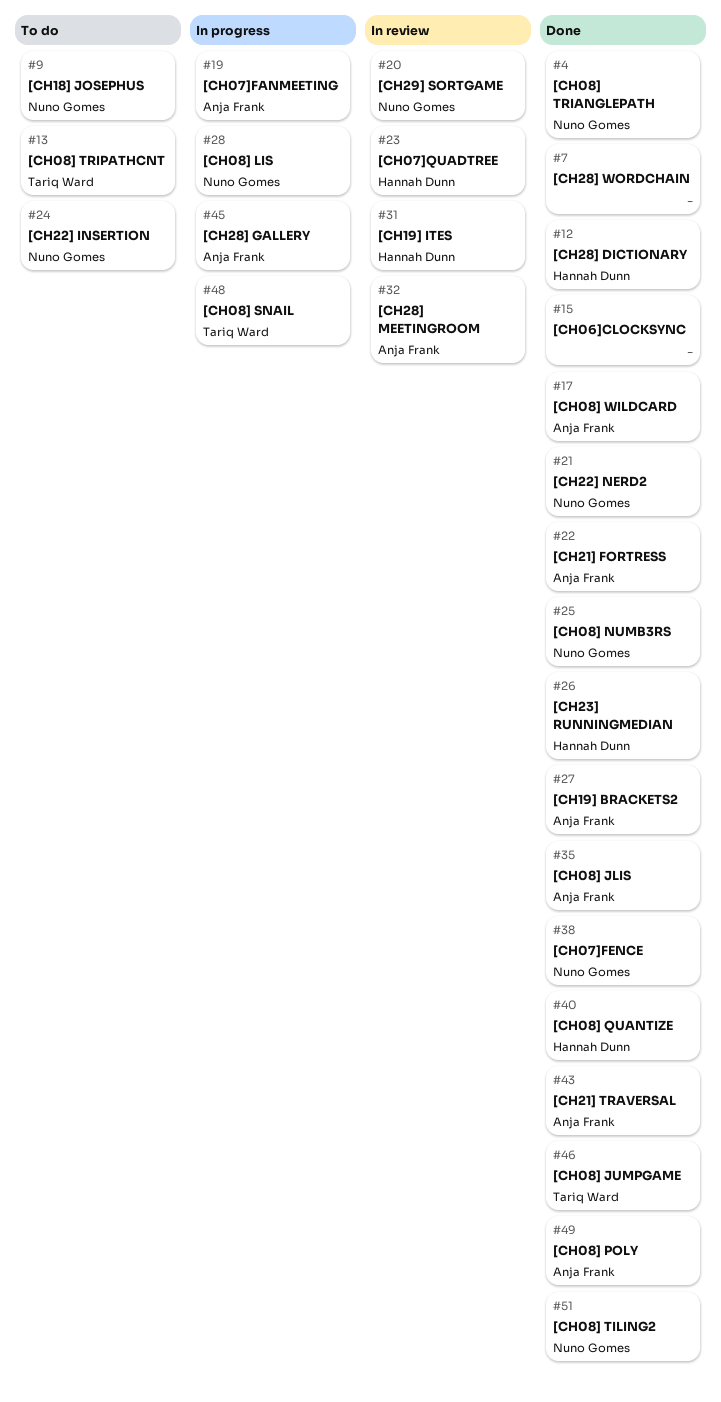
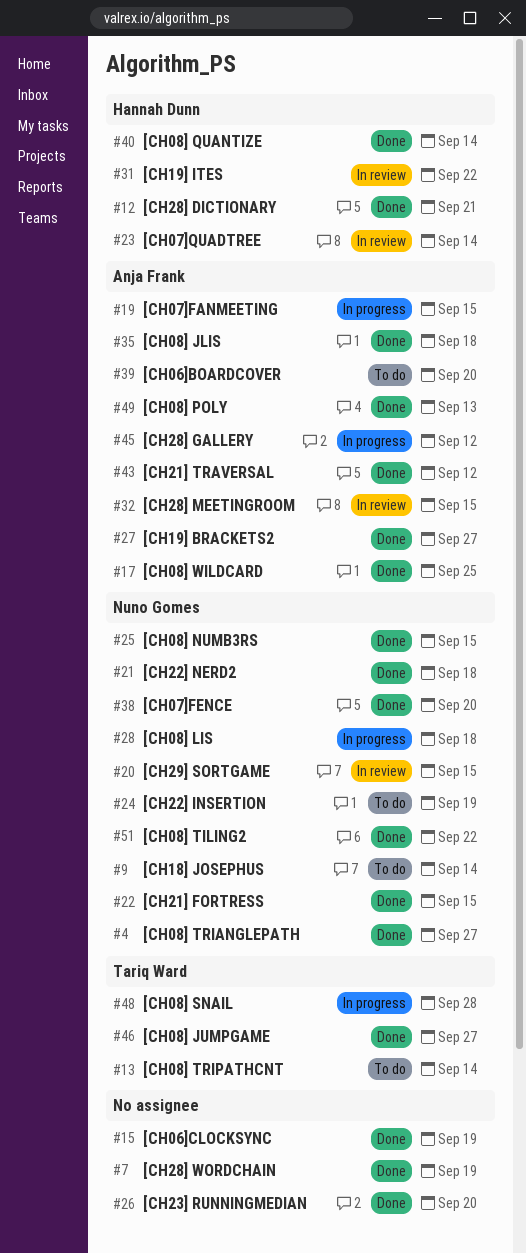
#22, owner: Anja Frank -> Nuno Gomes
#26, owner: Hannah Dunn -> none
#39: none -> present

